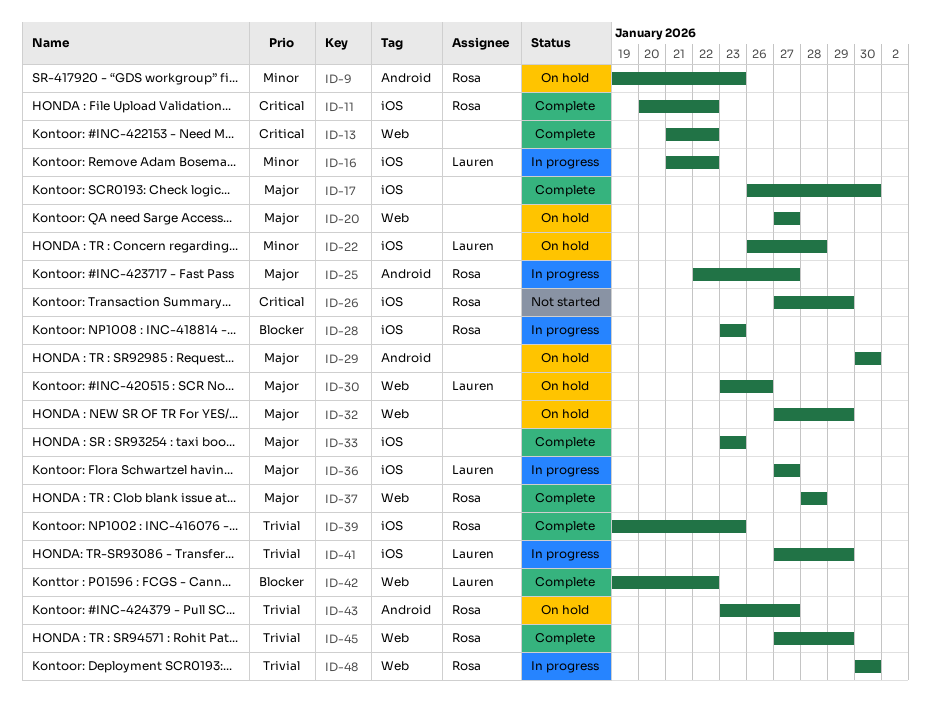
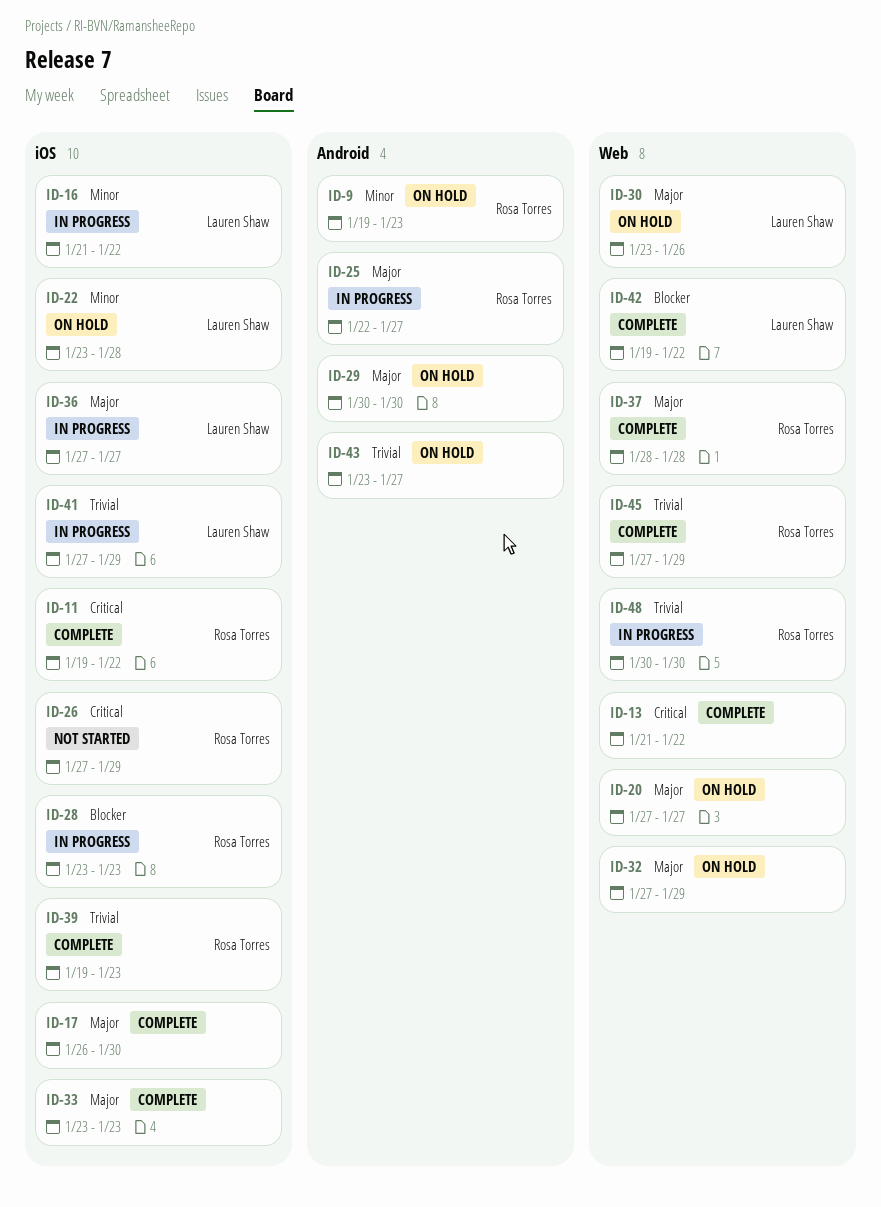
ID-11, start: Jan 20 -> Jan 19
ID-22, start: Jan 26 -> Jan 23
ID-43, owner: Rosa Torres -> none

